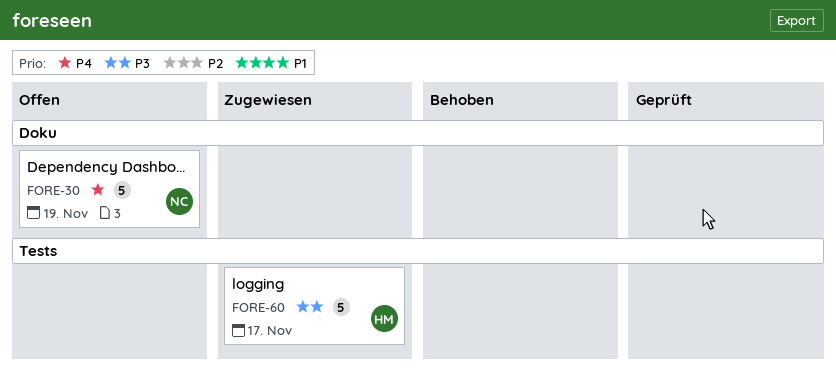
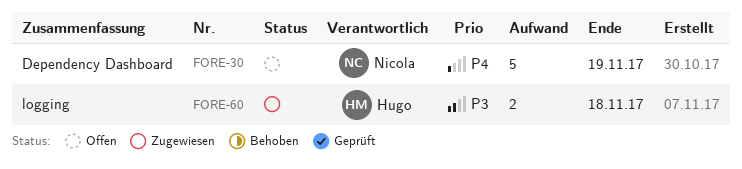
FORE-60, estimate: 5 -> 2
FORE-60, due: Nov 17 -> Nov 18

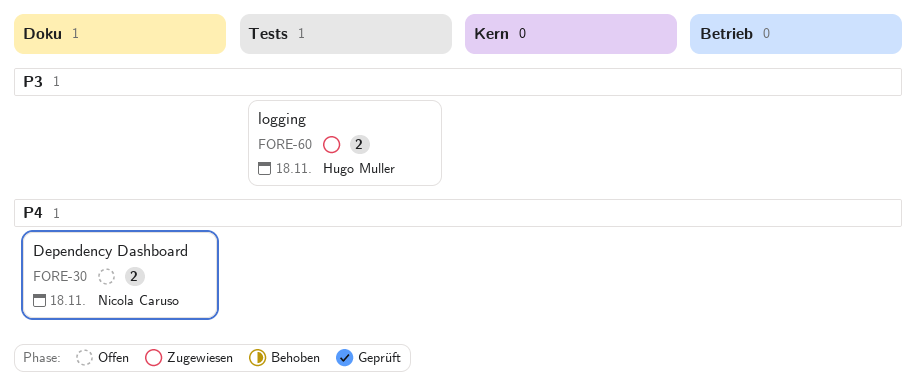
FORE-30, estimate: 5 -> 2
FORE-30, due: Nov 19 -> Nov 18

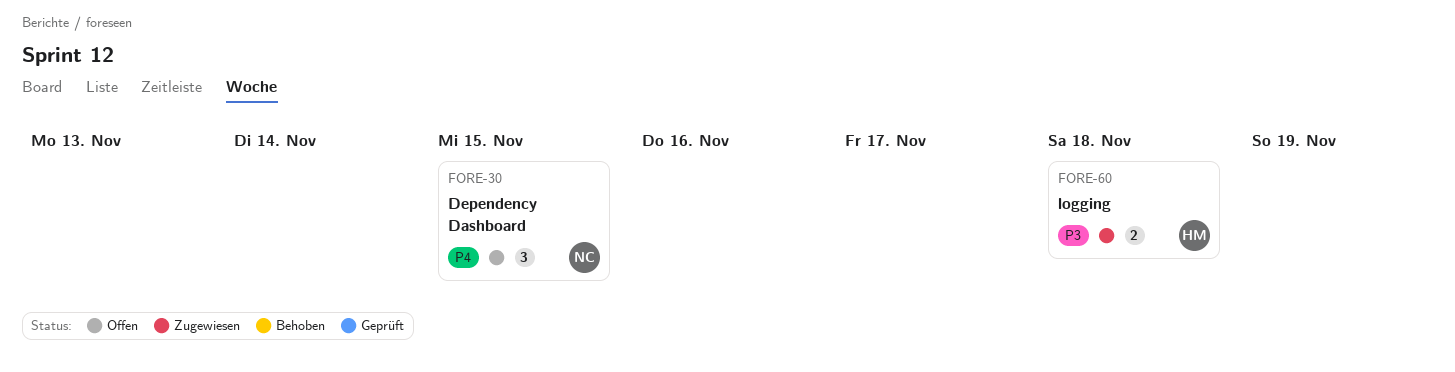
FORE-30, estimate: 2 -> 3
FORE-30, due: Nov 18 -> Nov 15

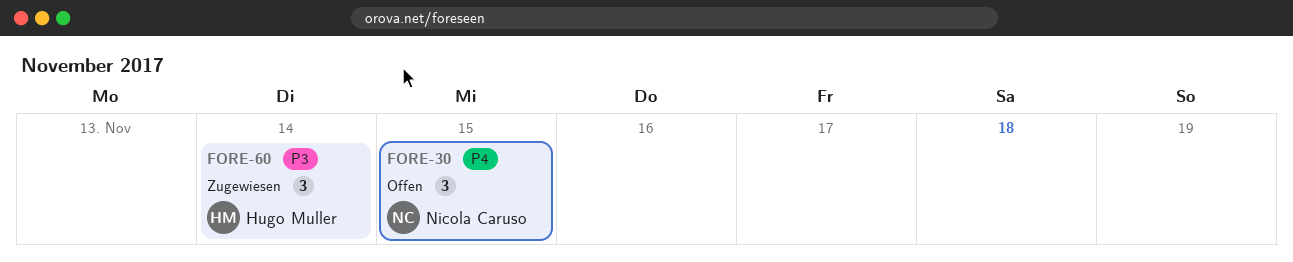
FORE-60, estimate: 2 -> 3
FORE-60, due: Nov 18 -> Nov 14

